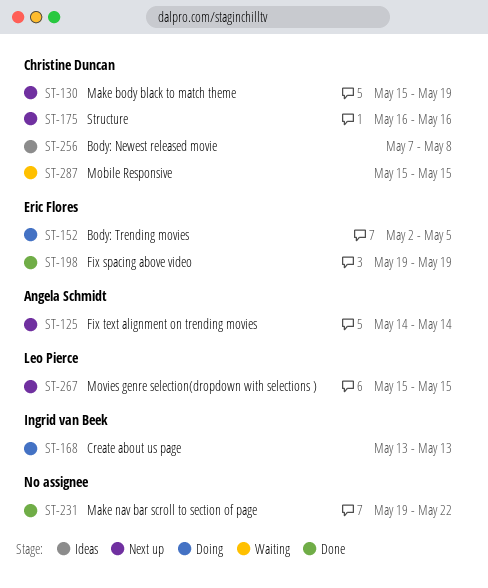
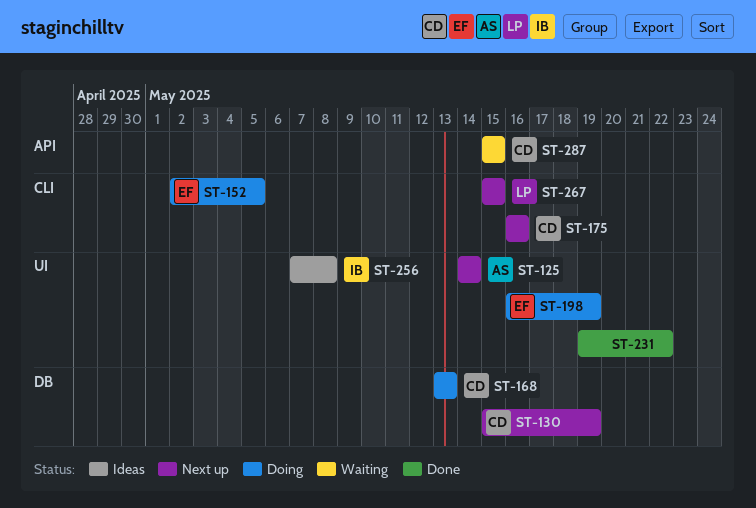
ST-168, owner: Ingrid van Beek -> Christine Duncan
ST-198, status: Done -> Doing
ST-198, start: May 19 -> May 16
ST-256, owner: Christine Duncan -> Ingrid van Beek

